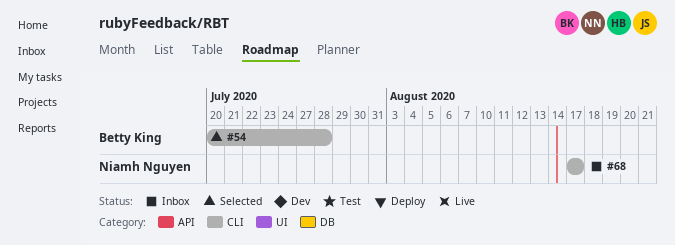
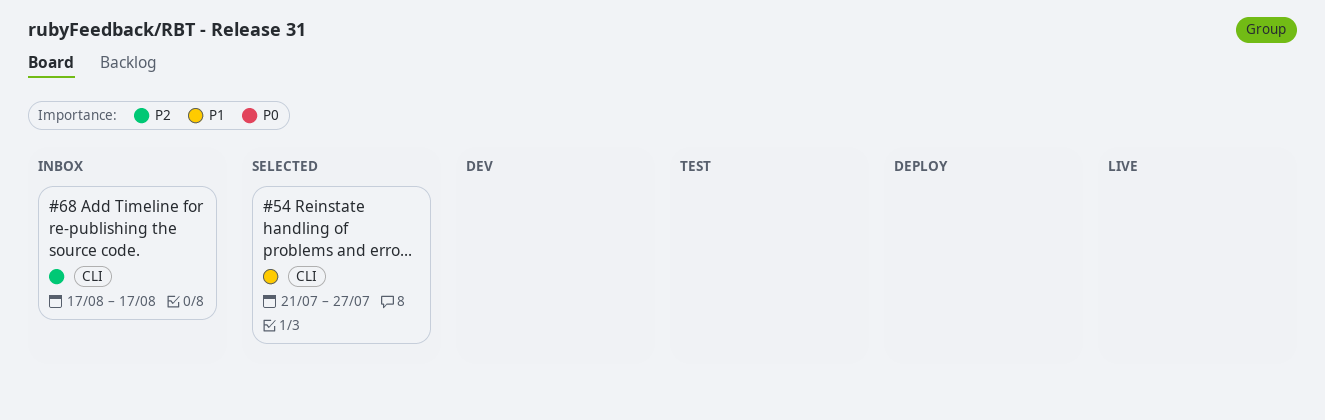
#54, start: Jul 20 -> Jul 21
#54, due: Jul 28 -> Jul 27

